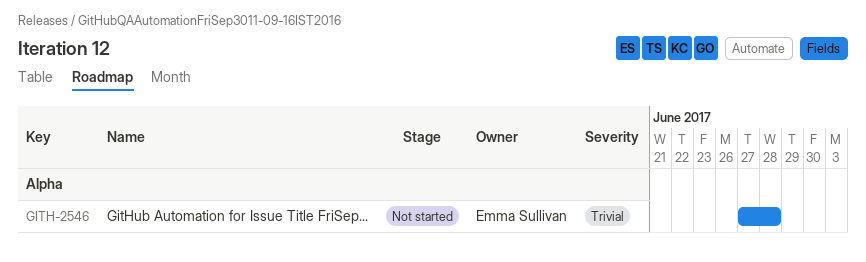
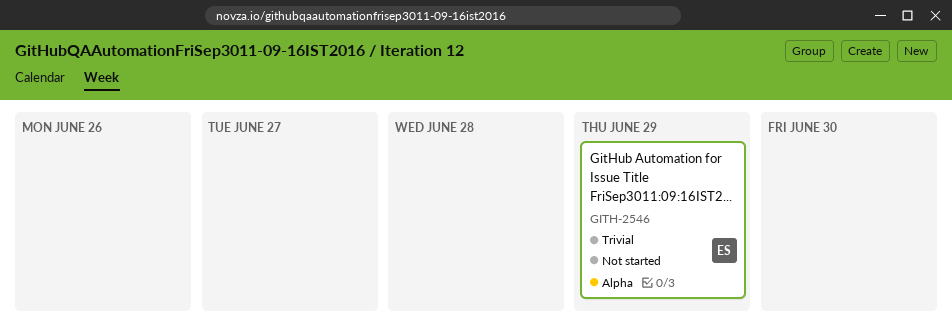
GITH-2546, due: Jun 28 -> Jun 29

